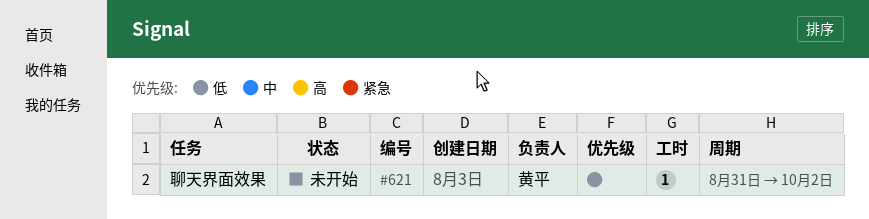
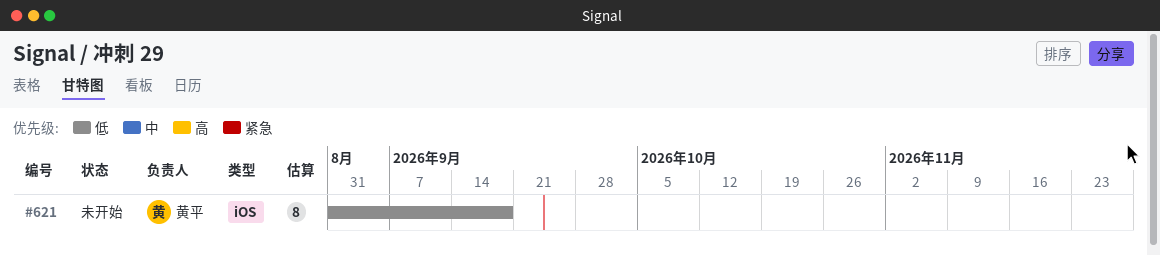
#621, estimate: 1 -> 8
#621, due: Oct 2 -> Sep 18

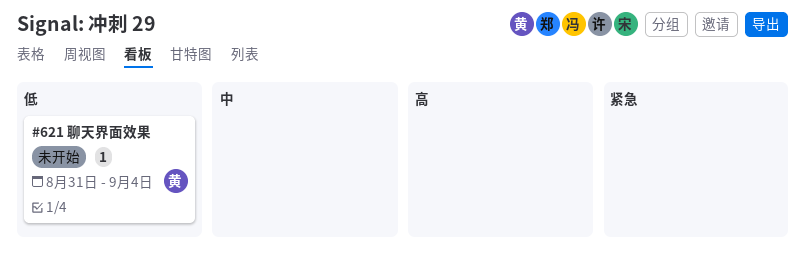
#621, estimate: 8 -> 1
#621, due: Sep 18 -> Sep 4

